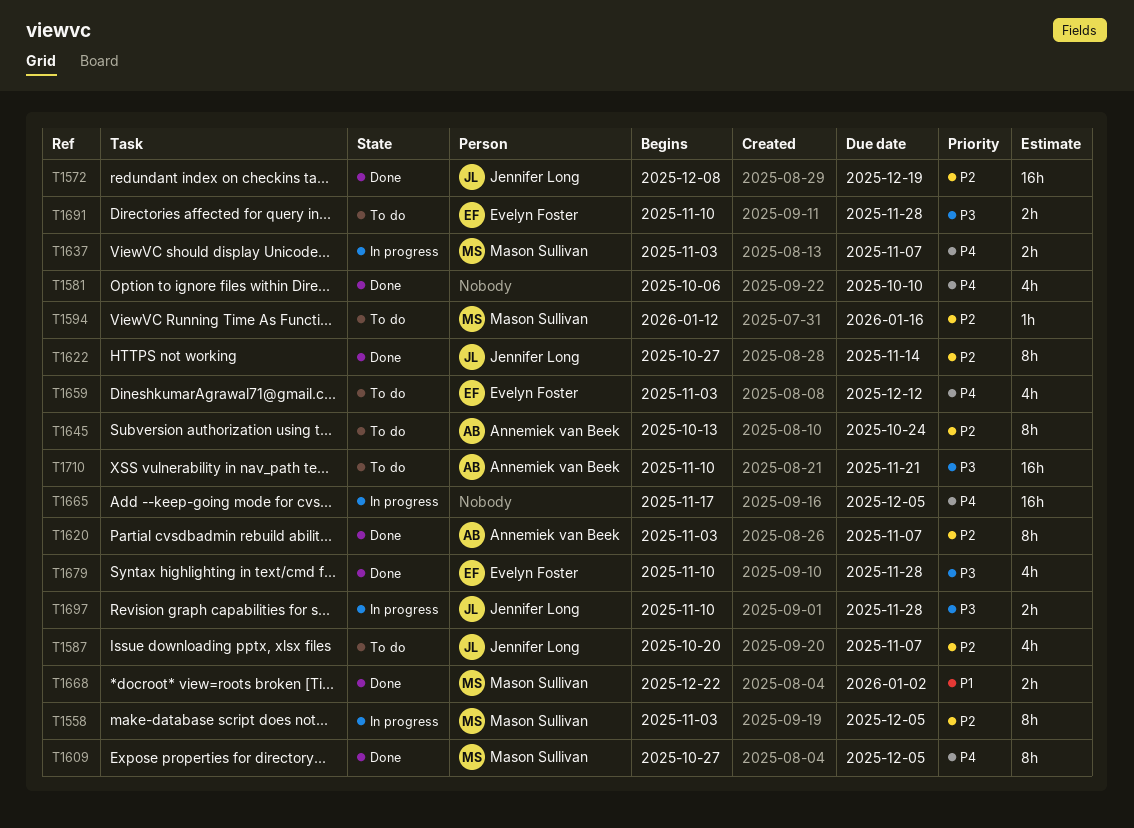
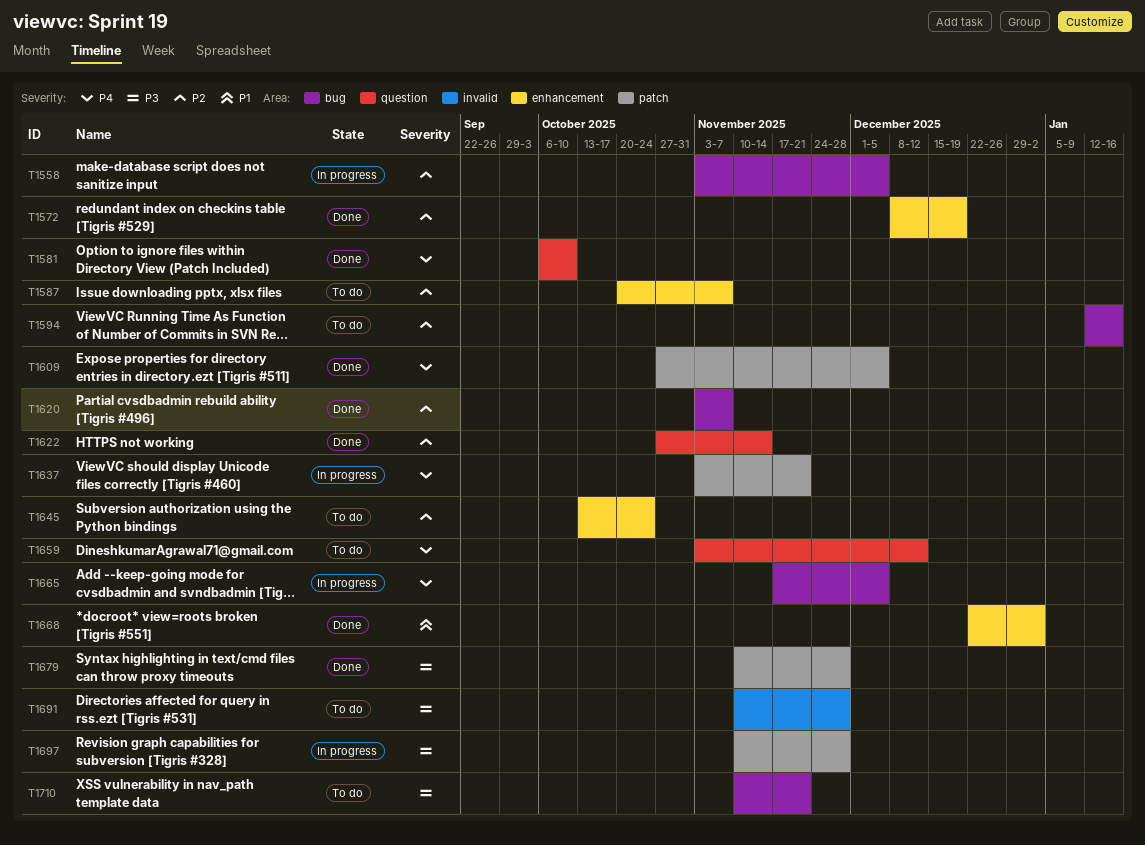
T1637, due: Nov 7 -> Nov 21

